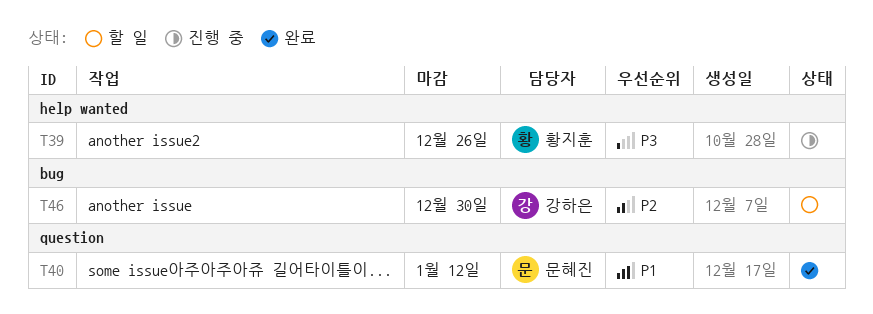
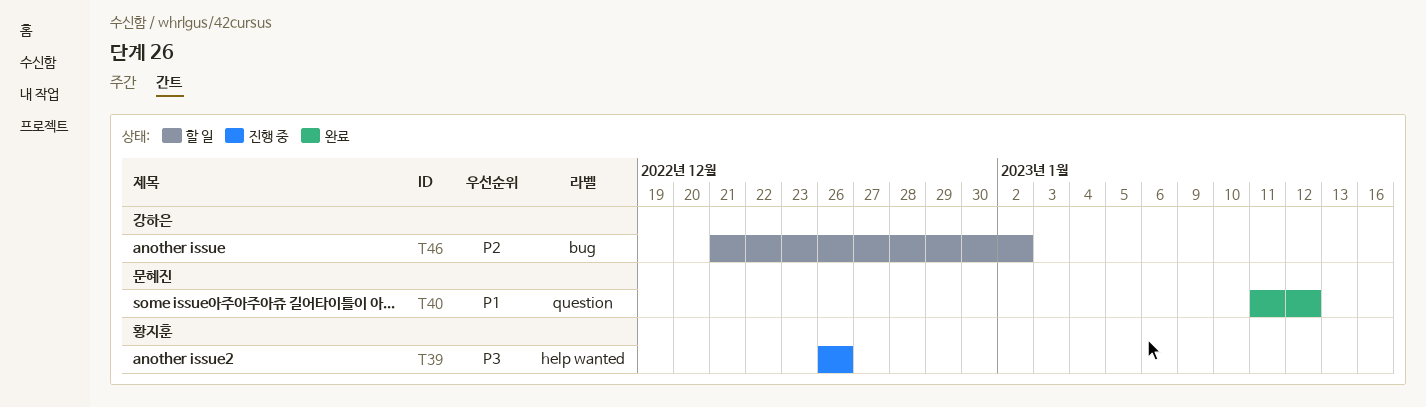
T46, due: Dec 30 -> Jan 2

